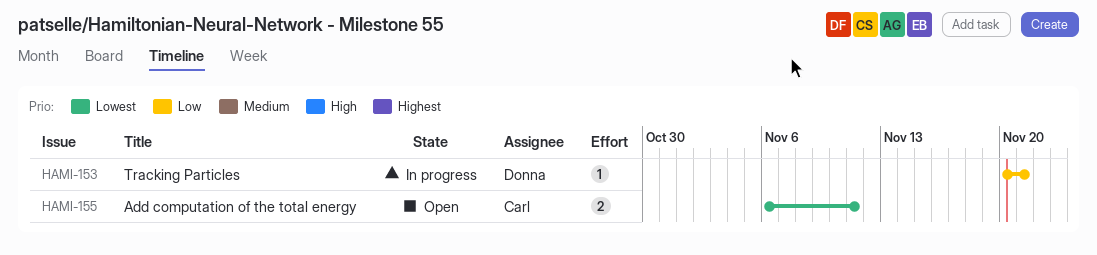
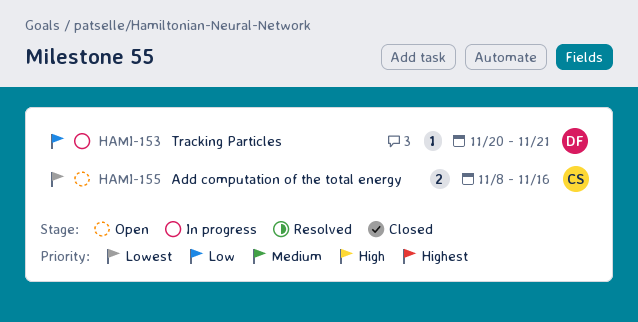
HAMI-155, start: Nov 6 -> Nov 8
HAMI-155, due: Nov 11 -> Nov 16

